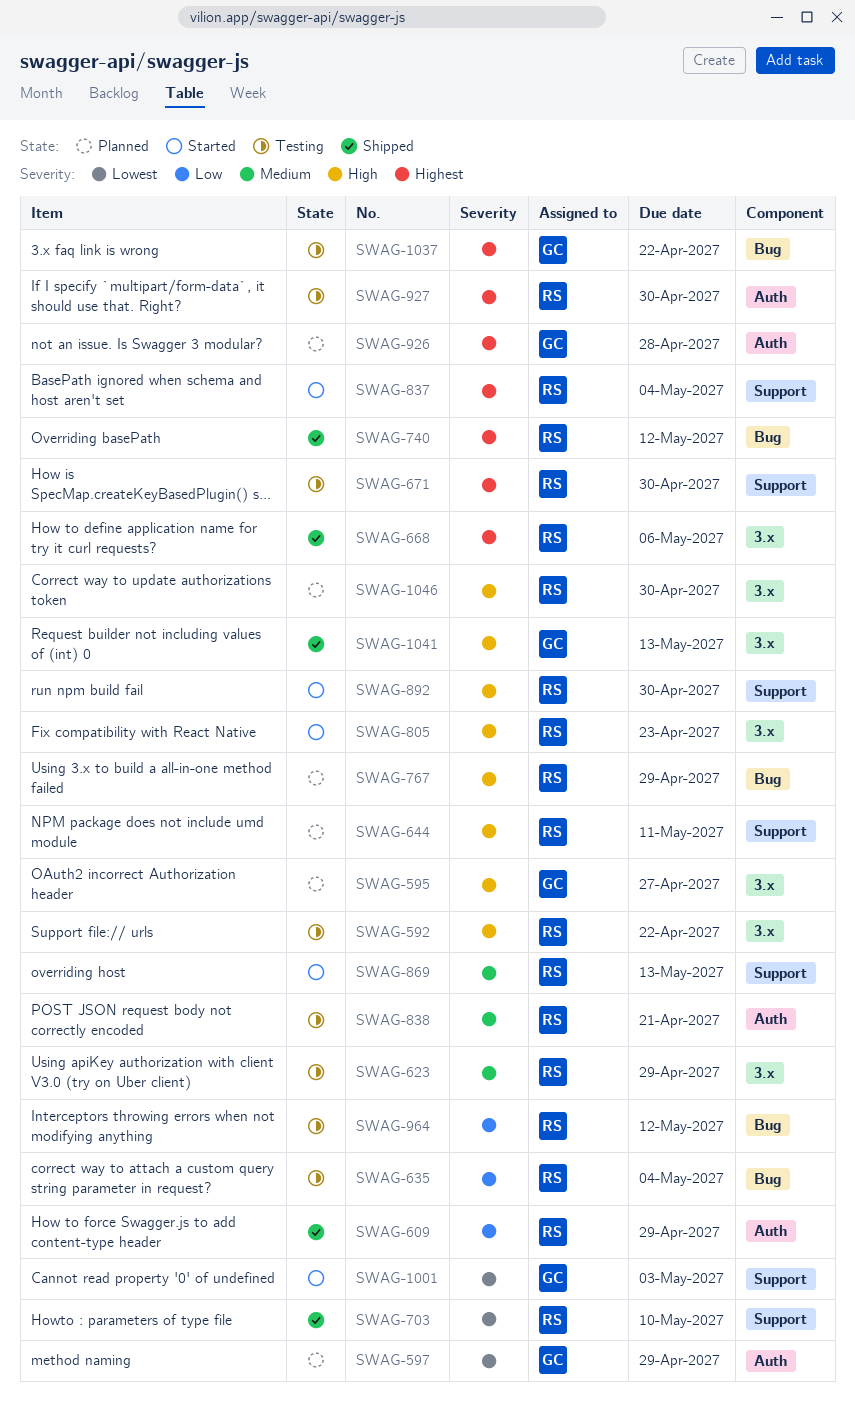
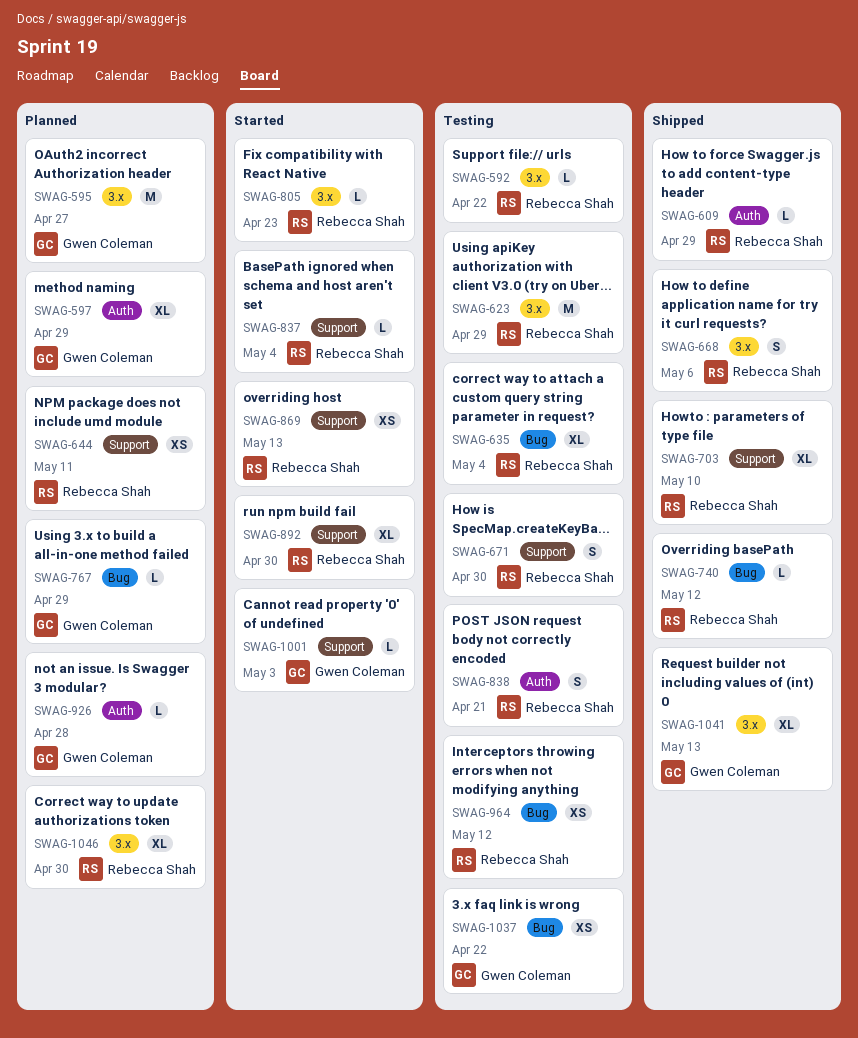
SWAG-767, owner: Rebecca Shah -> Gwen Coleman
SWAG-927: present -> none

